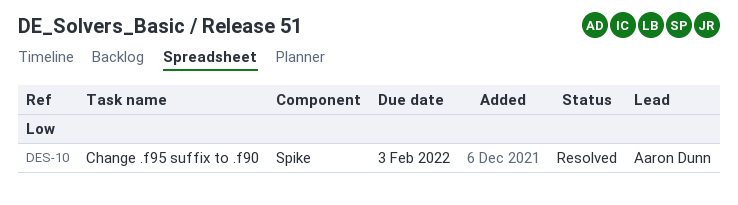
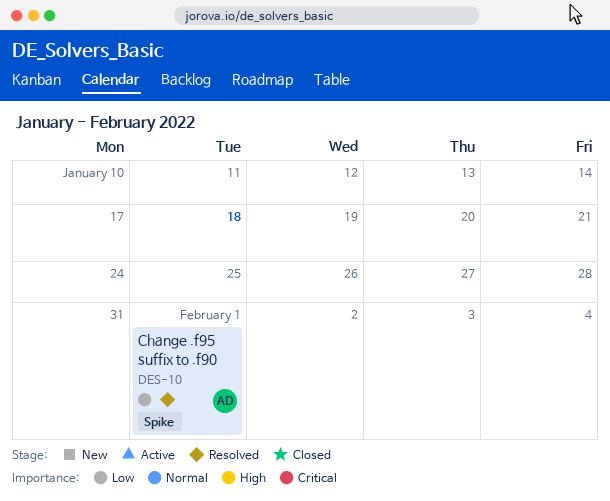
DES-10, due: Feb 3 -> Feb 1

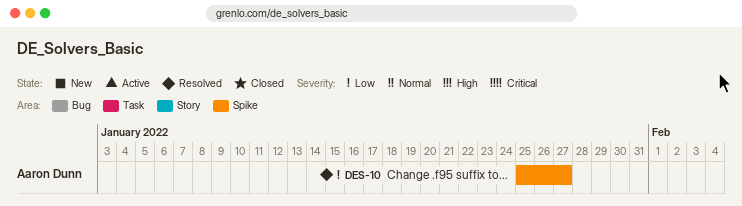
DES-10, due: Feb 1 -> Jan 27

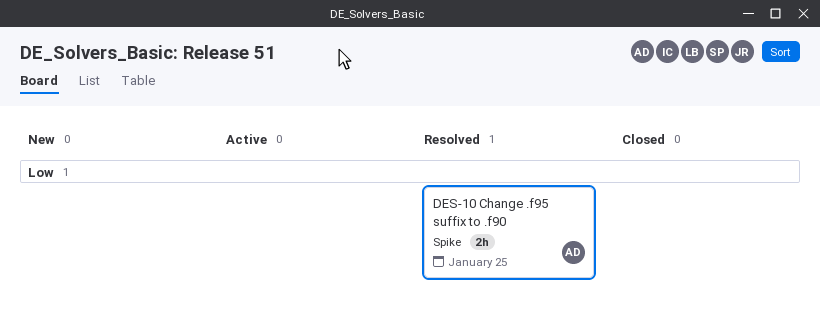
DES-10, due: Jan 27 -> Jan 25

